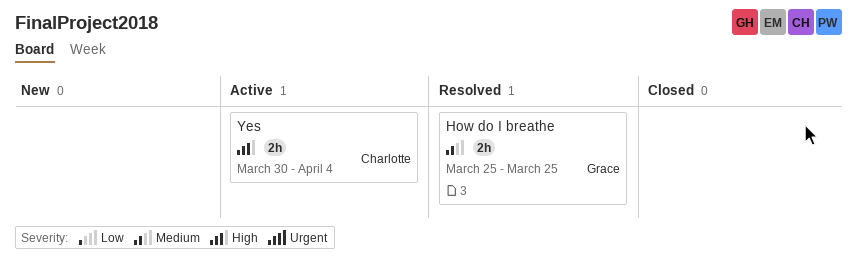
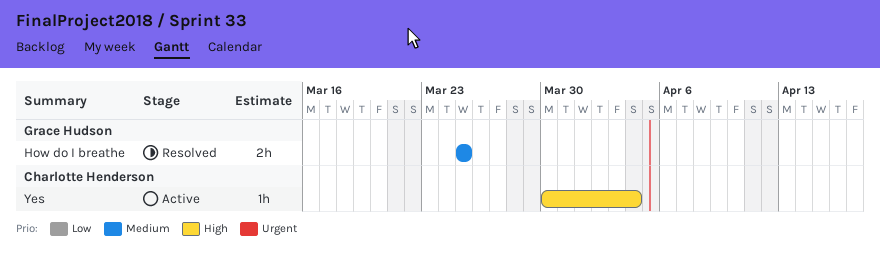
Yes, estimate: 2h -> 1h

